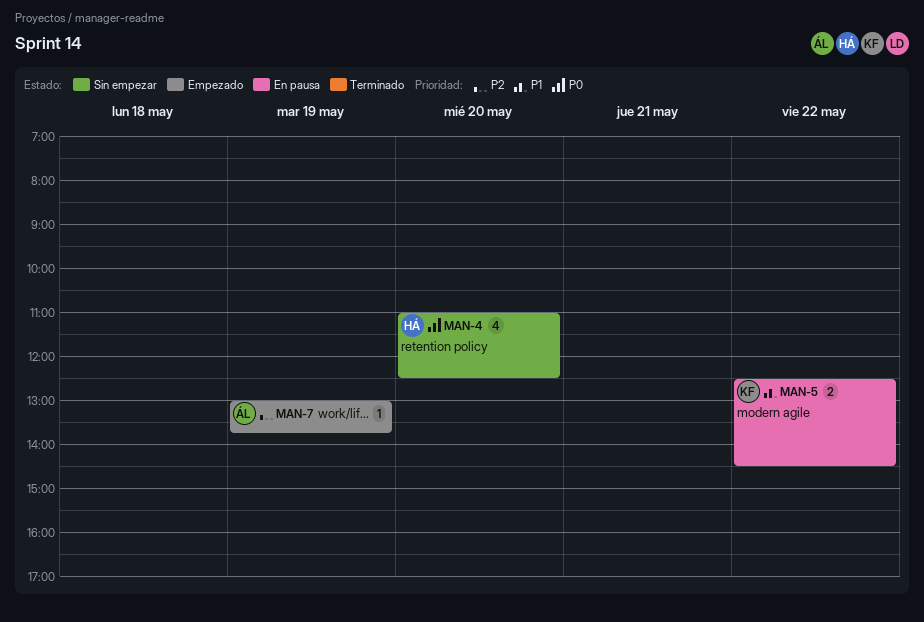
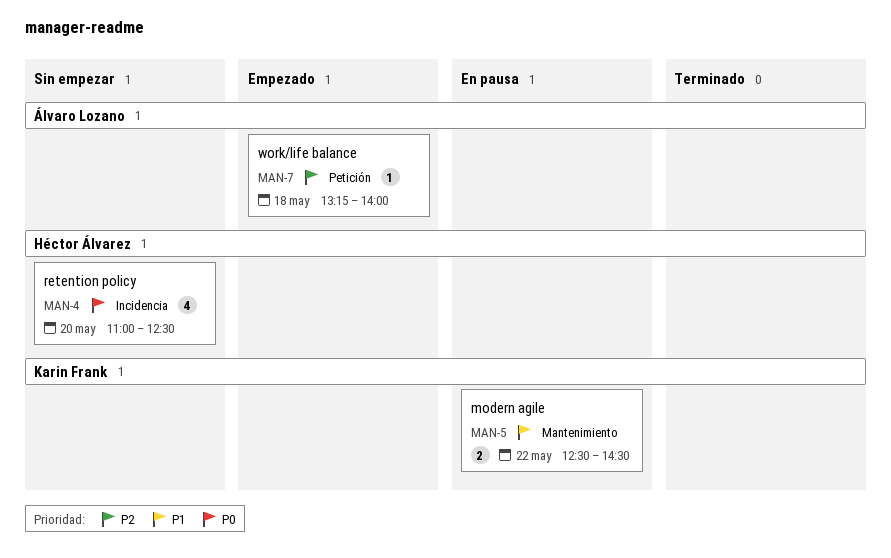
MAN-7, day: May 19 -> May 18
MAN-7, begins: 13:00 -> 13:15
MAN-7, ends: 13:45 -> 14:00

